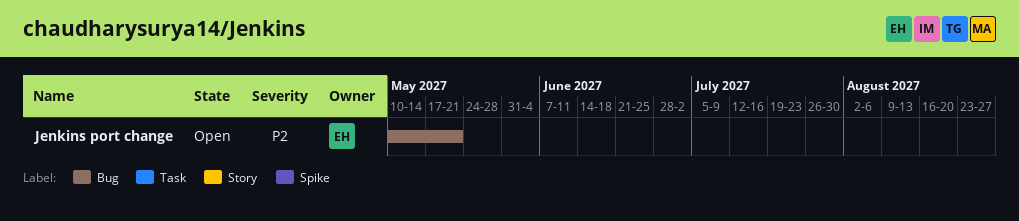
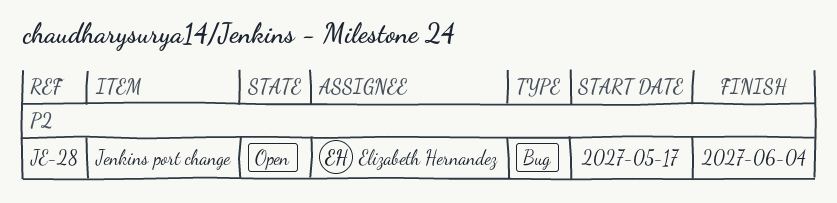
Jenkins port change, start: May 10 -> May 17
Jenkins port change, due: May 21 -> Jun 4

